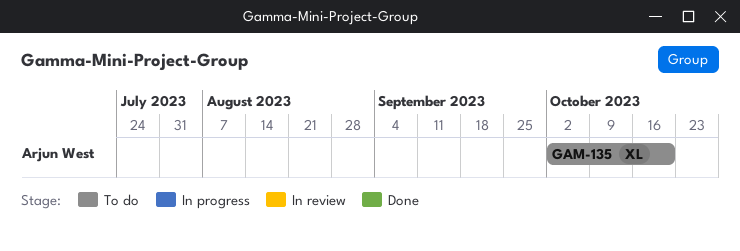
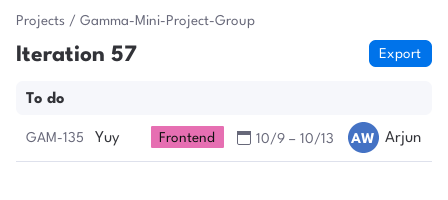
GAM-135, start: Oct 2 -> Oct 9
GAM-135, due: Oct 20 -> Oct 13

